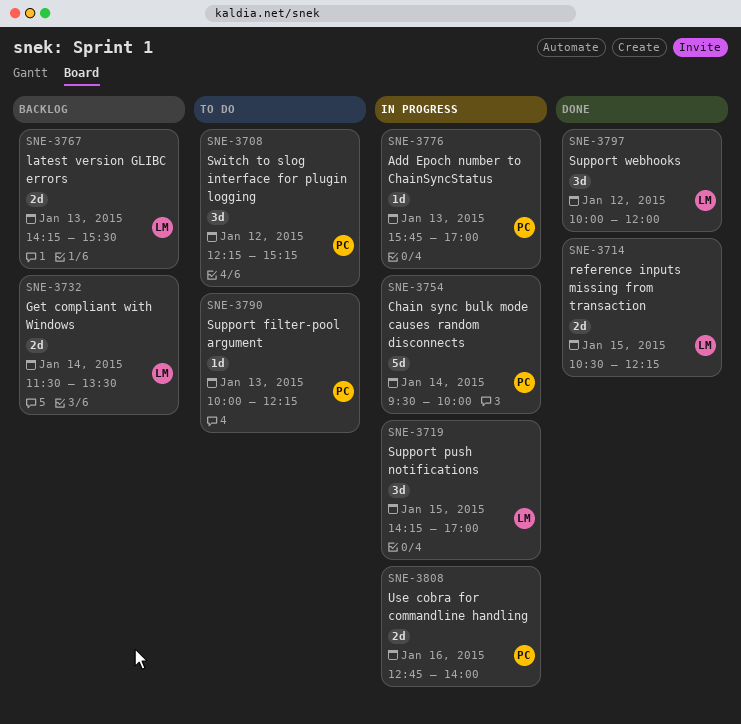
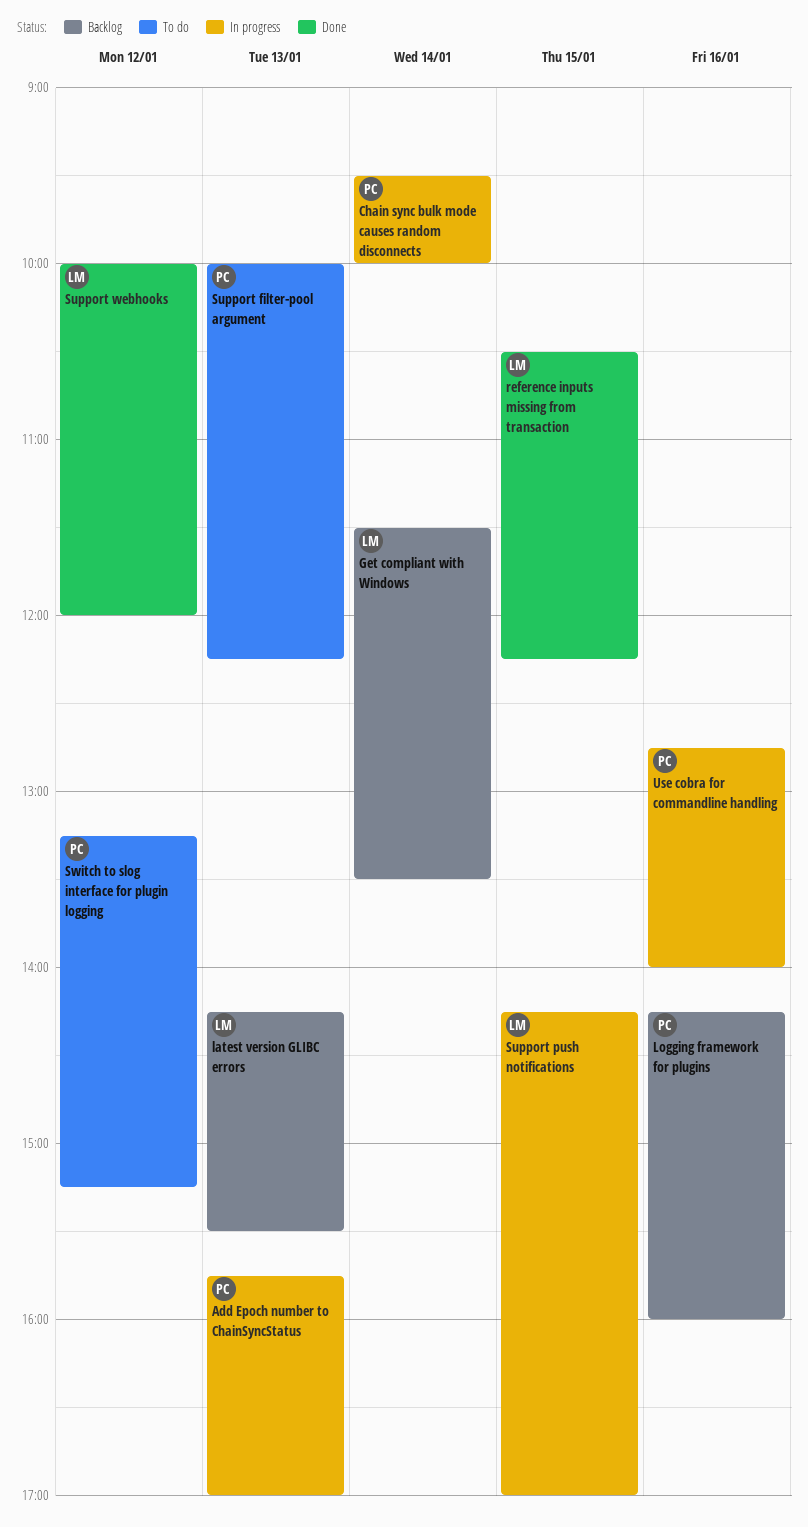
Logging framework for plugins: none -> present
Switch to slog interface for plugin logging, begins: 12:15 -> 13:15

